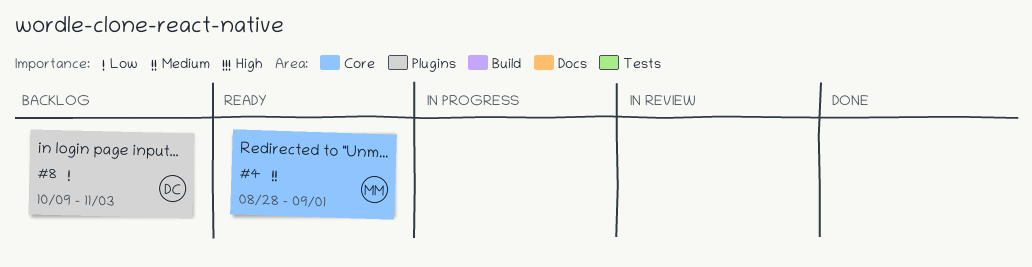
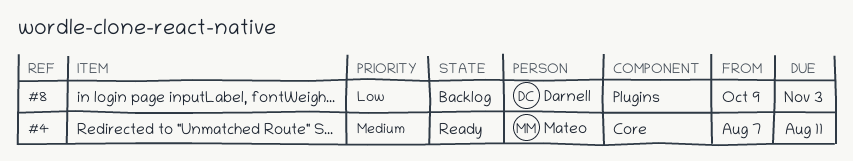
#4, start: Aug 28 -> Aug 7
#4, due: Sep 1 -> Aug 11

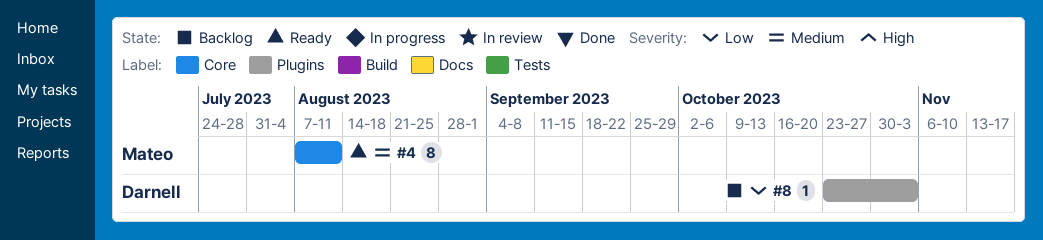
#8, start: Oct 9 -> Oct 23

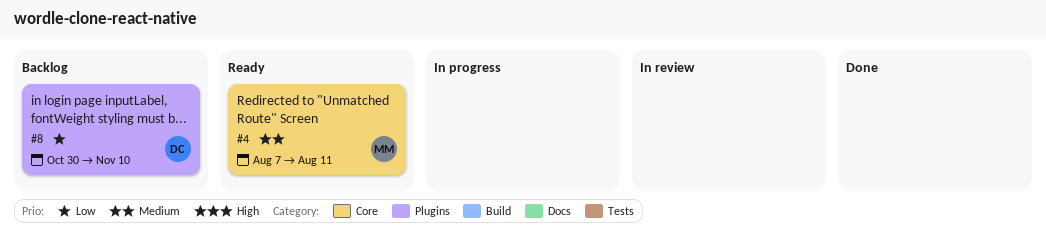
#8, start: Oct 23 -> Oct 30
#8, due: Nov 3 -> Nov 10

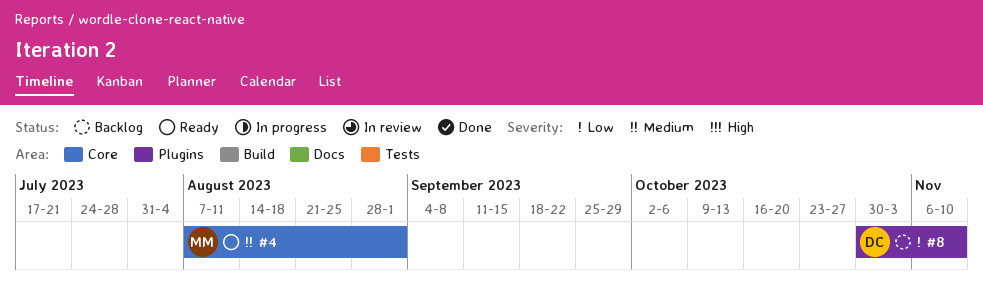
#4, due: Aug 11 -> Sep 1

